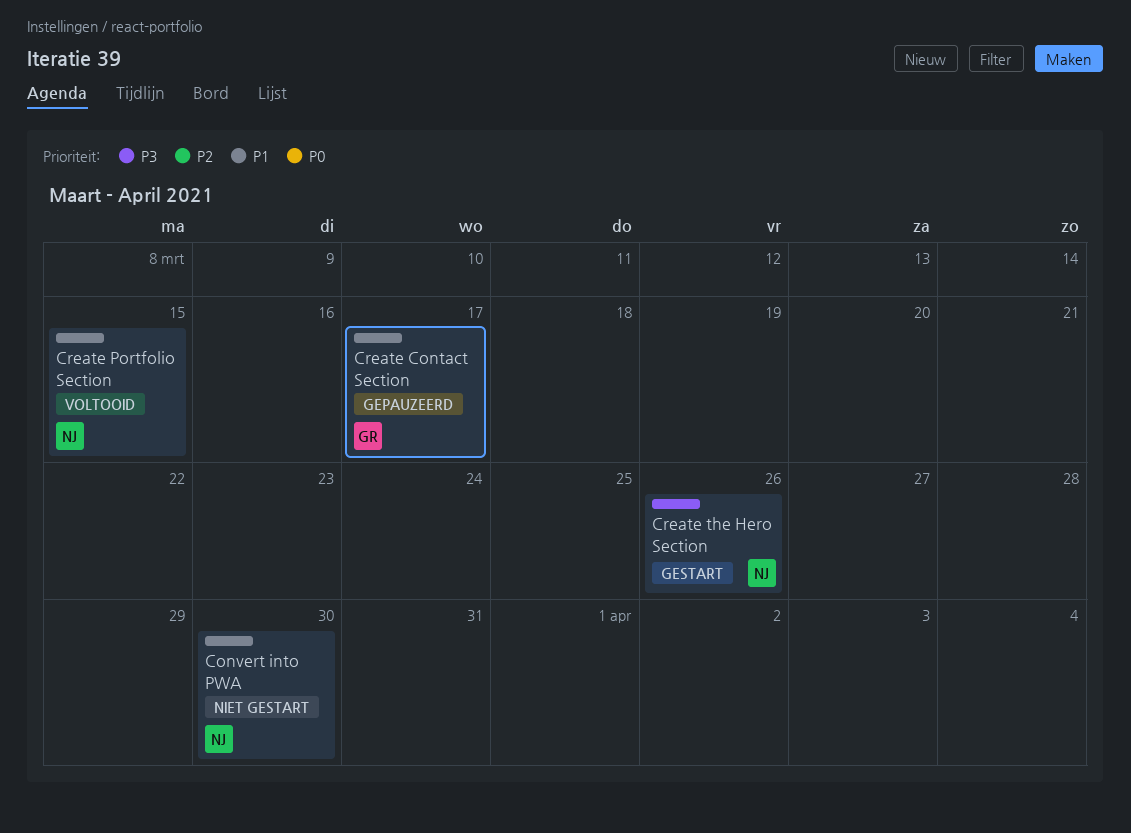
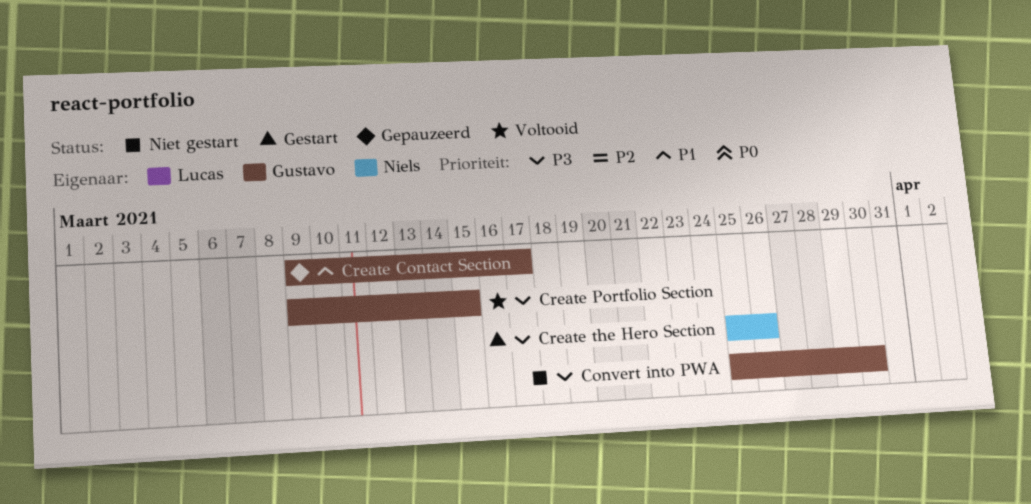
Convert into PWA, owner: Niels -> Gustavo
Convert into PWA, priority: P1 -> P3
Create Portfolio Section, owner: Niels -> Gustavo
Create Portfolio Section, priority: P1 -> P3

